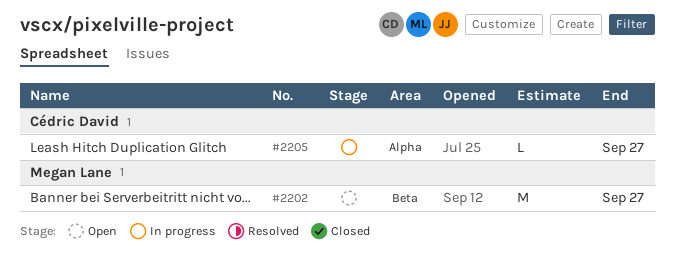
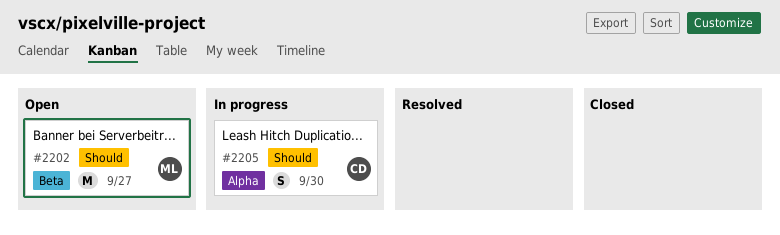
#2205, estimate: L -> S
#2205, due: Sep 27 -> Sep 30

